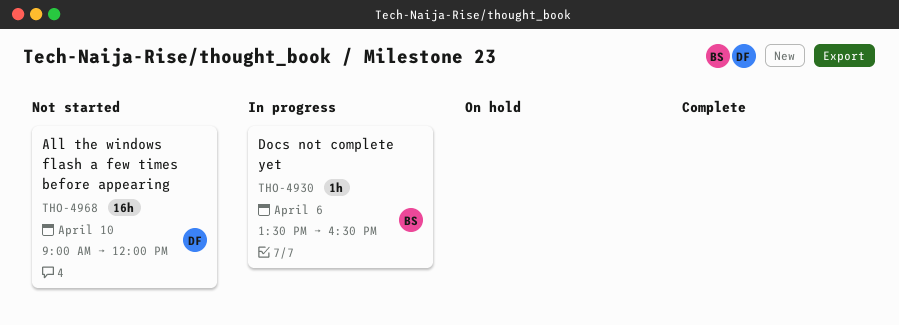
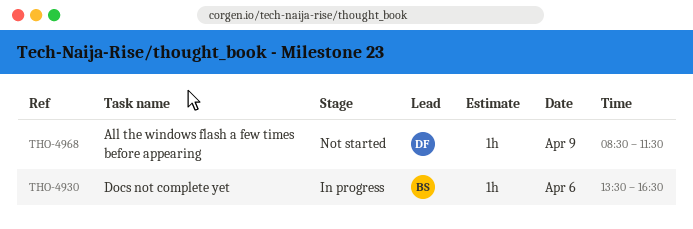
THO-4968, estimate: 16h -> 1h
THO-4968, day: Apr 10 -> Apr 9
THO-4968, begins: 09:00 -> 08:30
THO-4968, ends: 12:00 -> 11:30

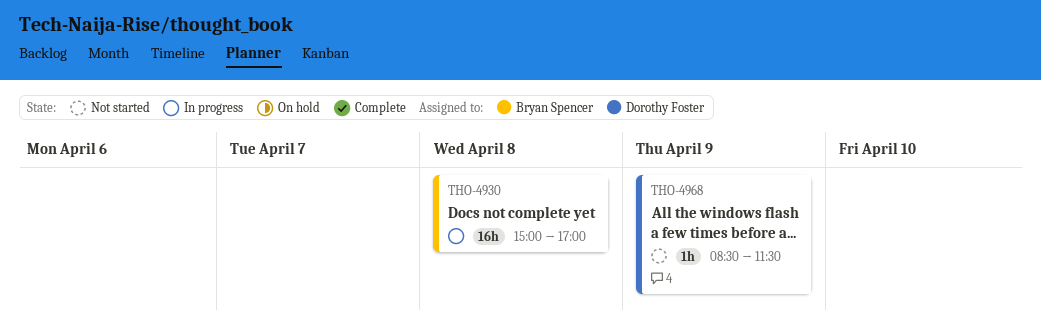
THO-4930, estimate: 1h -> 16h
THO-4930, day: Apr 6 -> Apr 8
THO-4930, begins: 13:30 -> 15:00
THO-4930, ends: 16:30 -> 17:00

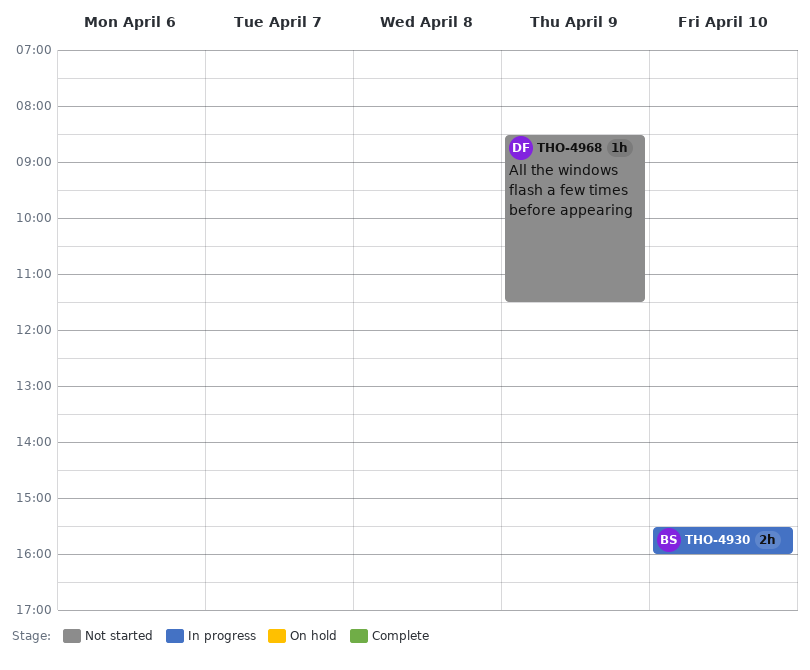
THO-4930, estimate: 16h -> 2h
THO-4930, day: Apr 8 -> Apr 10
THO-4930, begins: 15:00 -> 15:30
THO-4930, ends: 17:00 -> 16:00

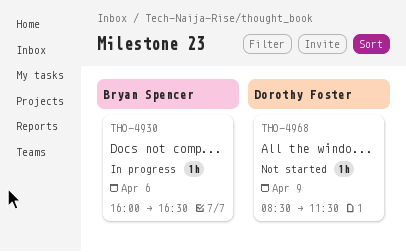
THO-4930, estimate: 2h -> 1h
THO-4930, day: Apr 10 -> Apr 6
THO-4930, begins: 15:30 -> 16:00
THO-4930, ends: 16:00 -> 16:30

